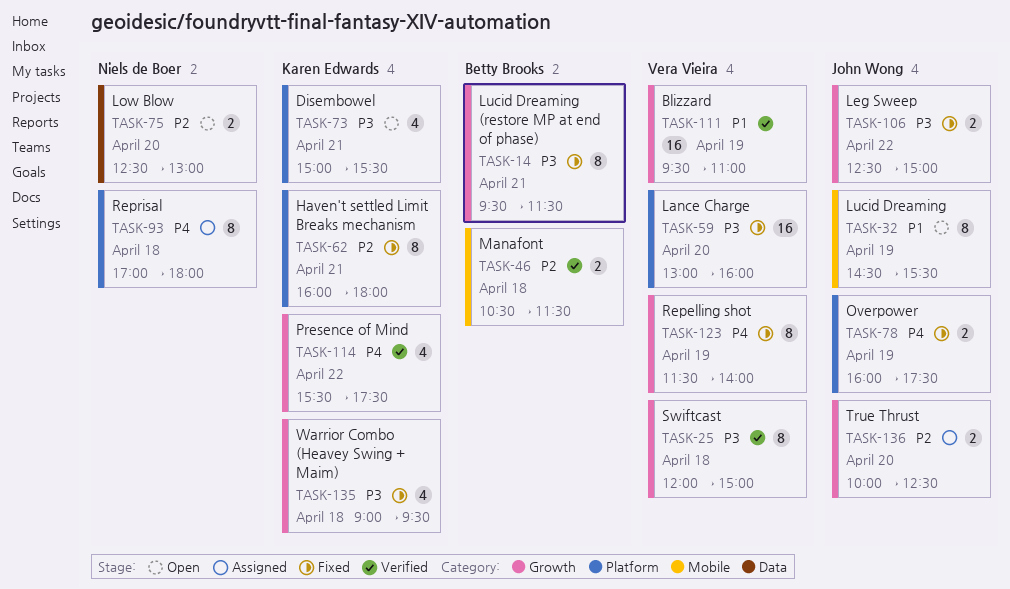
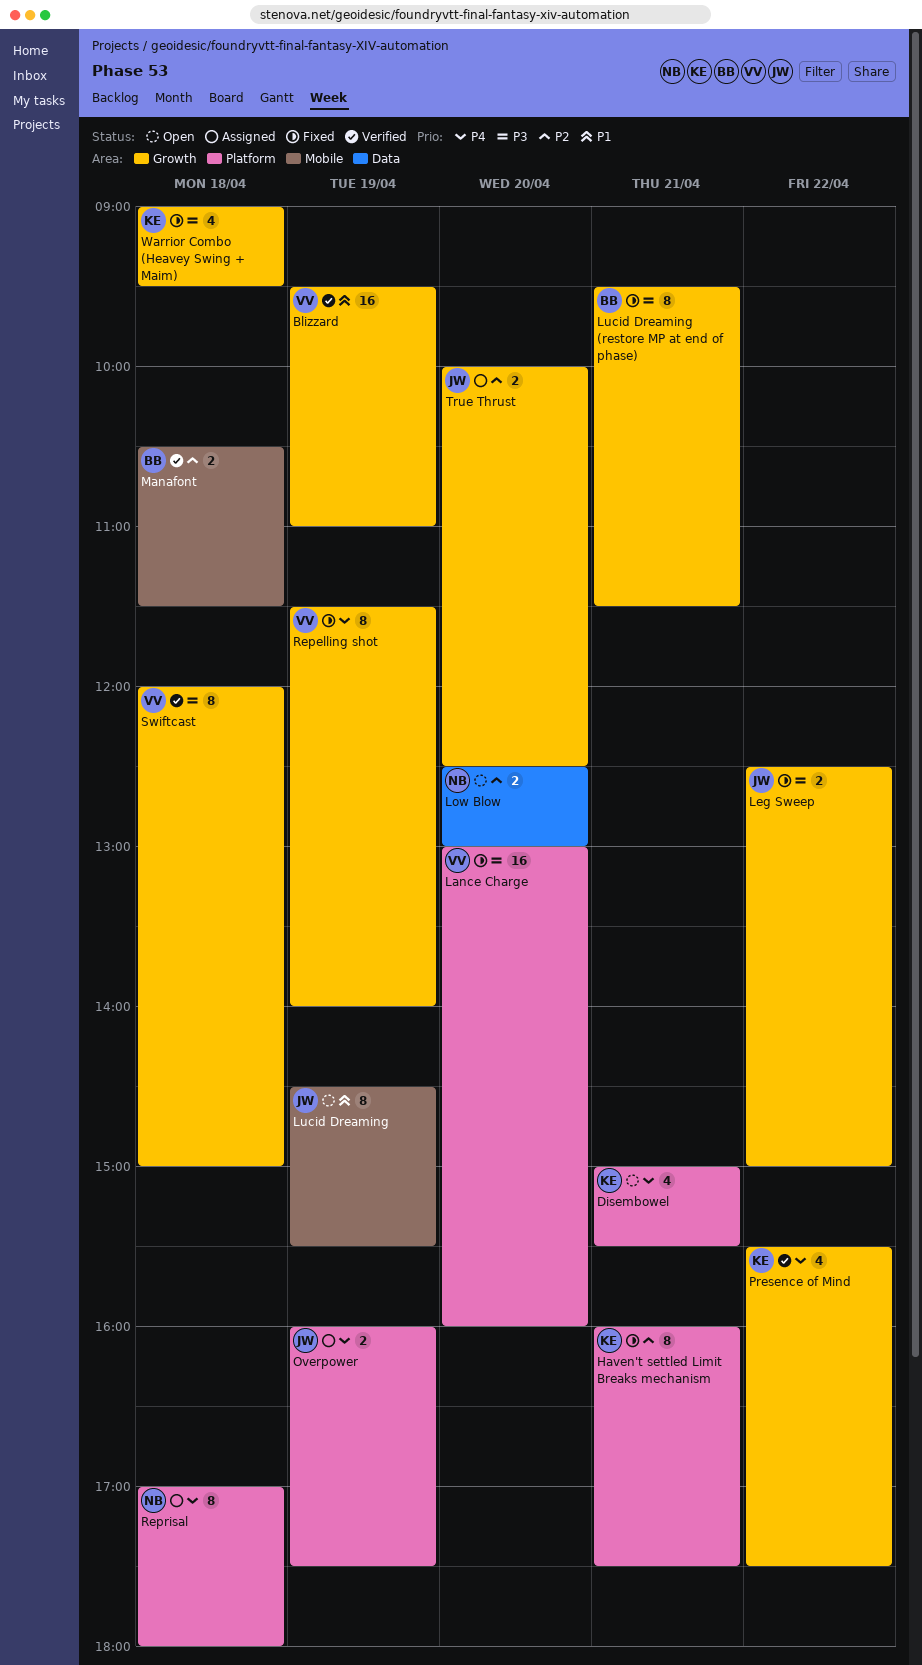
Disembowel, priority: P3 -> P4
Haven't settled Limit Breaks mechanism, ends: 18:00 -> 17:30
Overpower, status: Fixed -> Assigned

